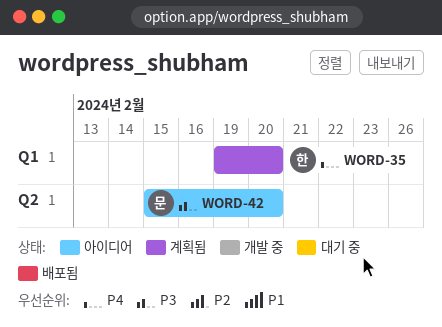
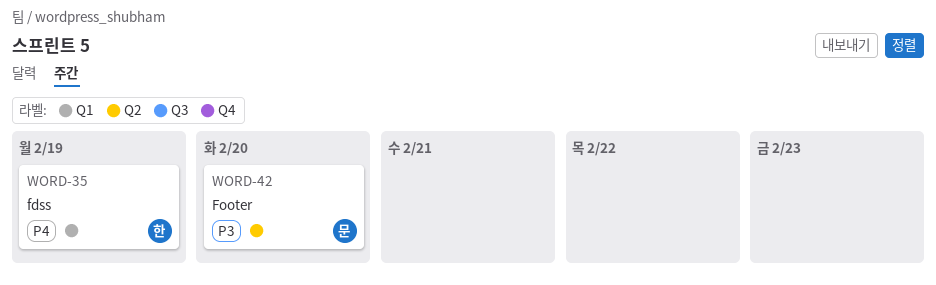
WORD-35, due: Feb 20 -> Feb 19

